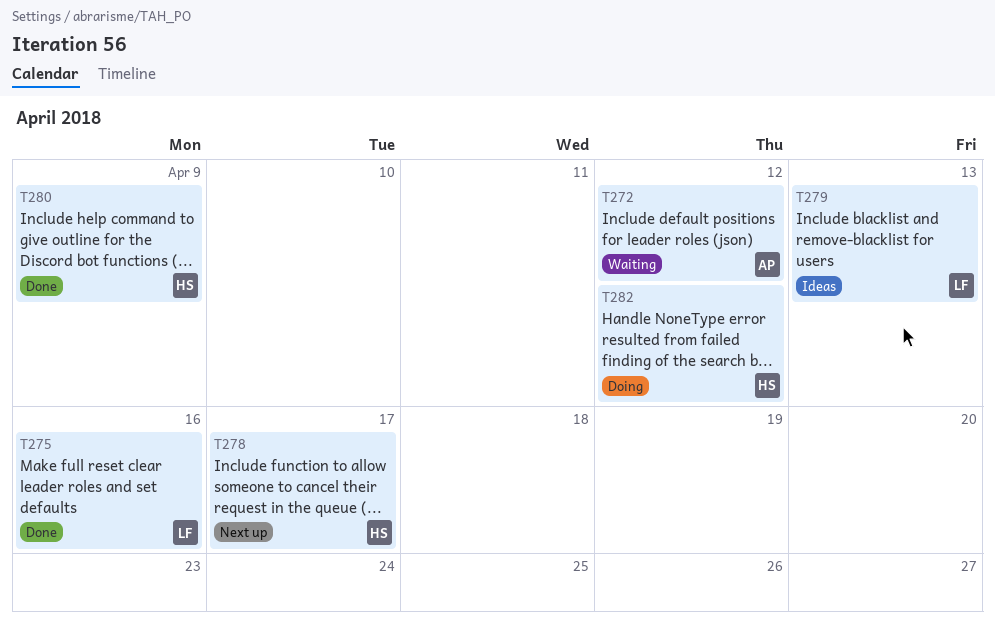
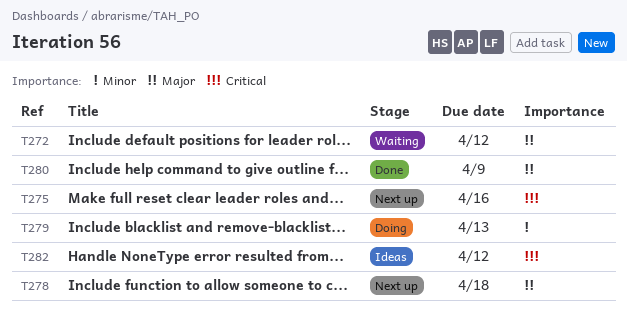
T275, status: Done -> Next up
T278, due: Apr 17 -> Apr 18
T279, status: Ideas -> Doing
T282, status: Doing -> Ideas

